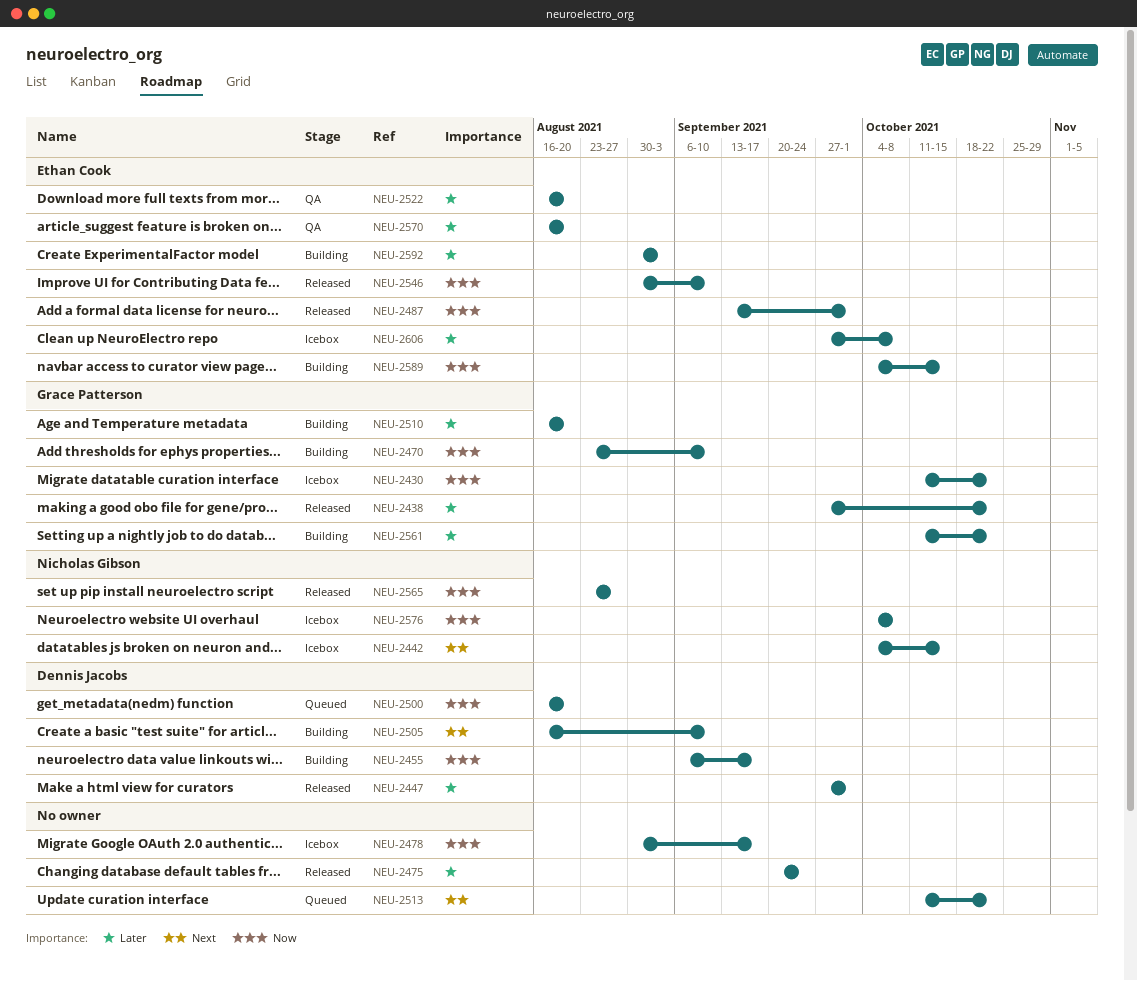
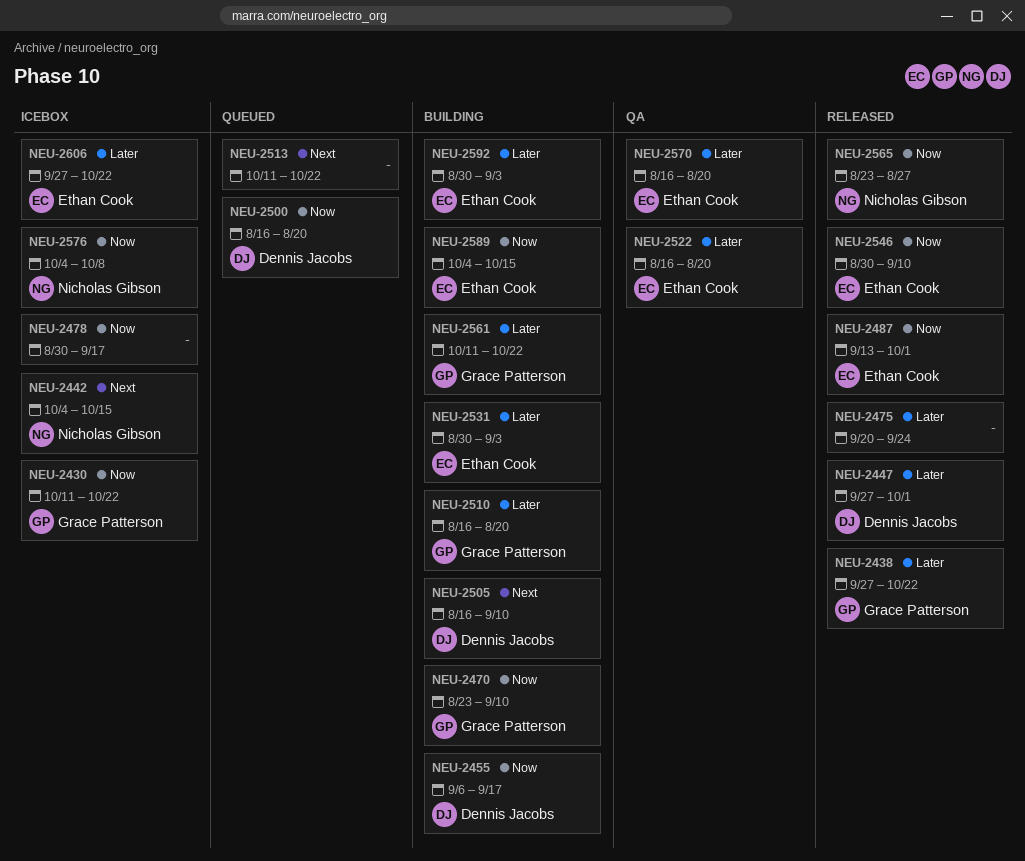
NEU-2531: none -> present
NEU-2606, due: Oct 8 -> Oct 22

